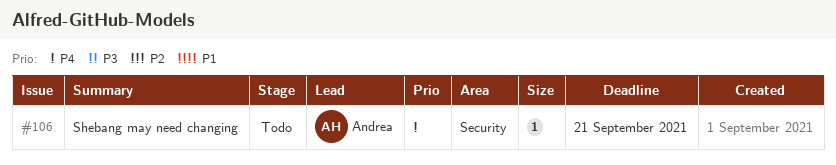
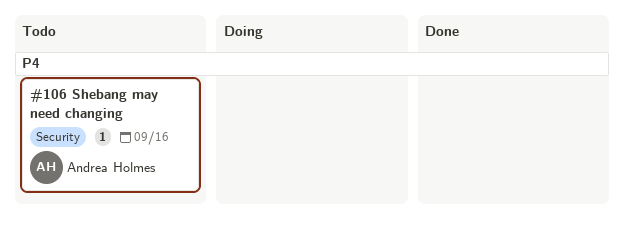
#106, due: Sep 21 -> Sep 16

